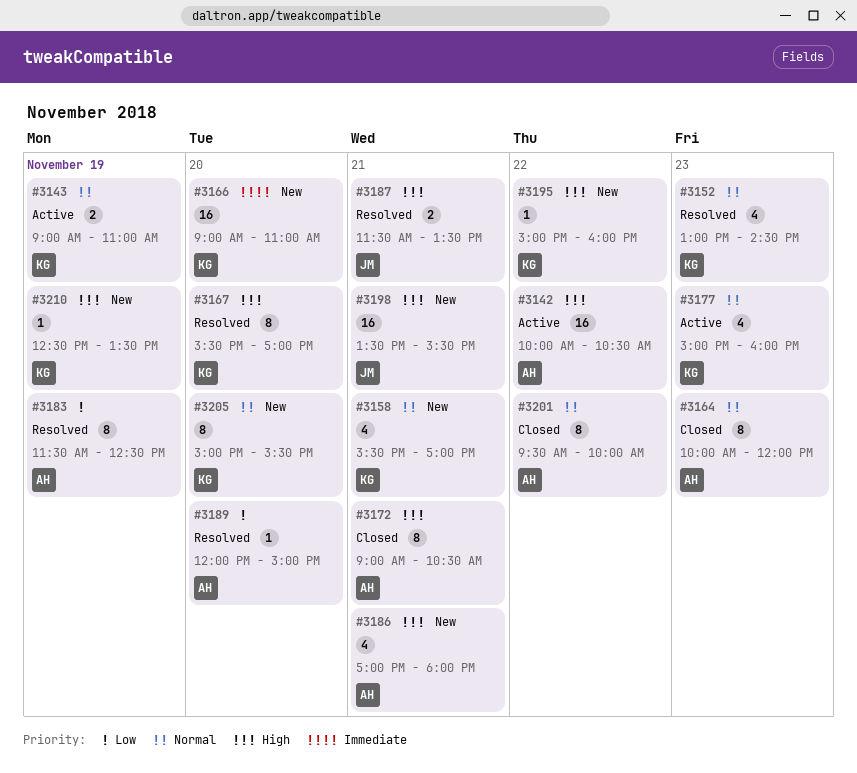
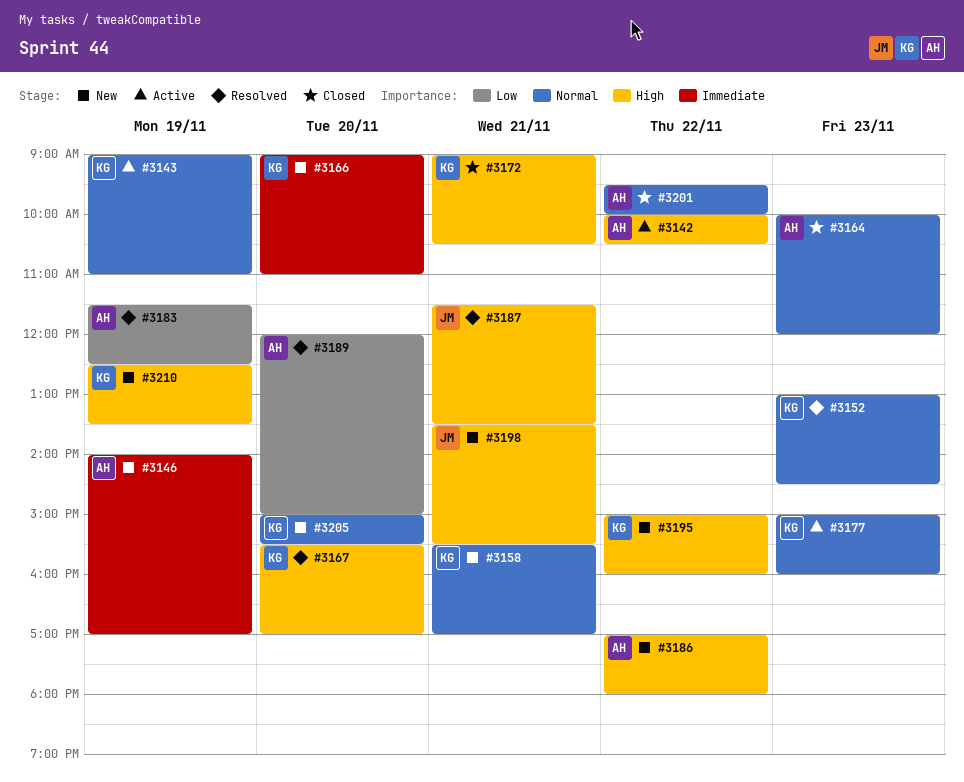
#3146: none -> present
#3172, owner: AH -> KG
#3186, day: Nov 21 -> Nov 22

